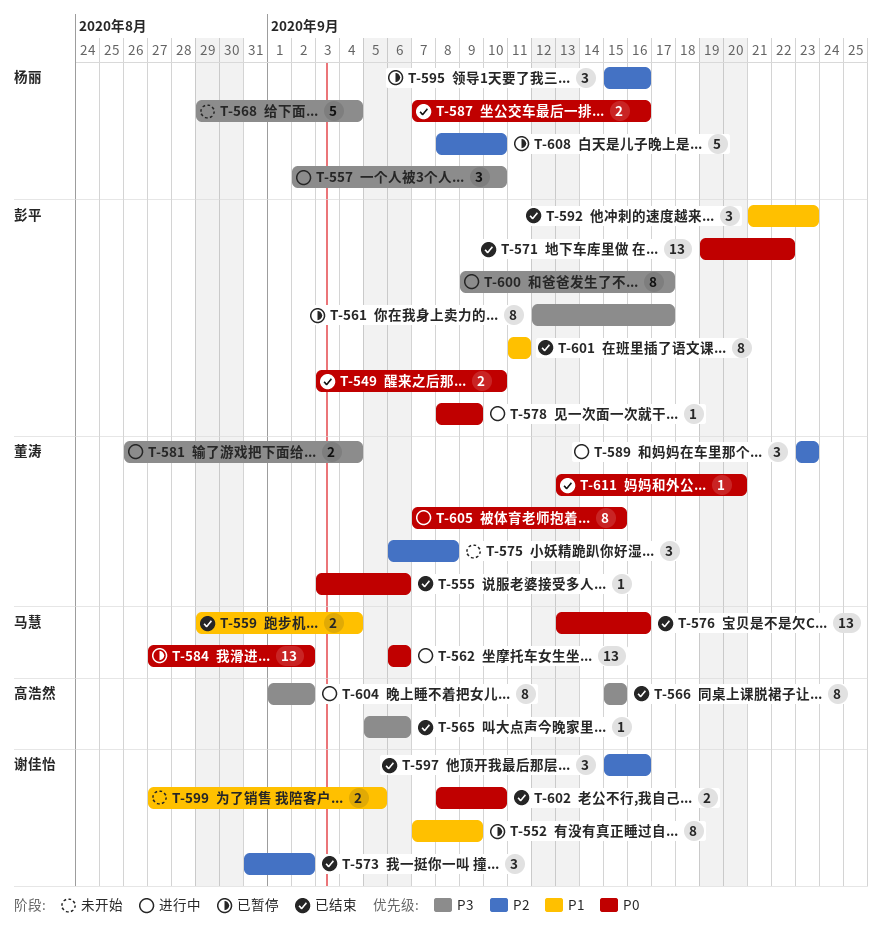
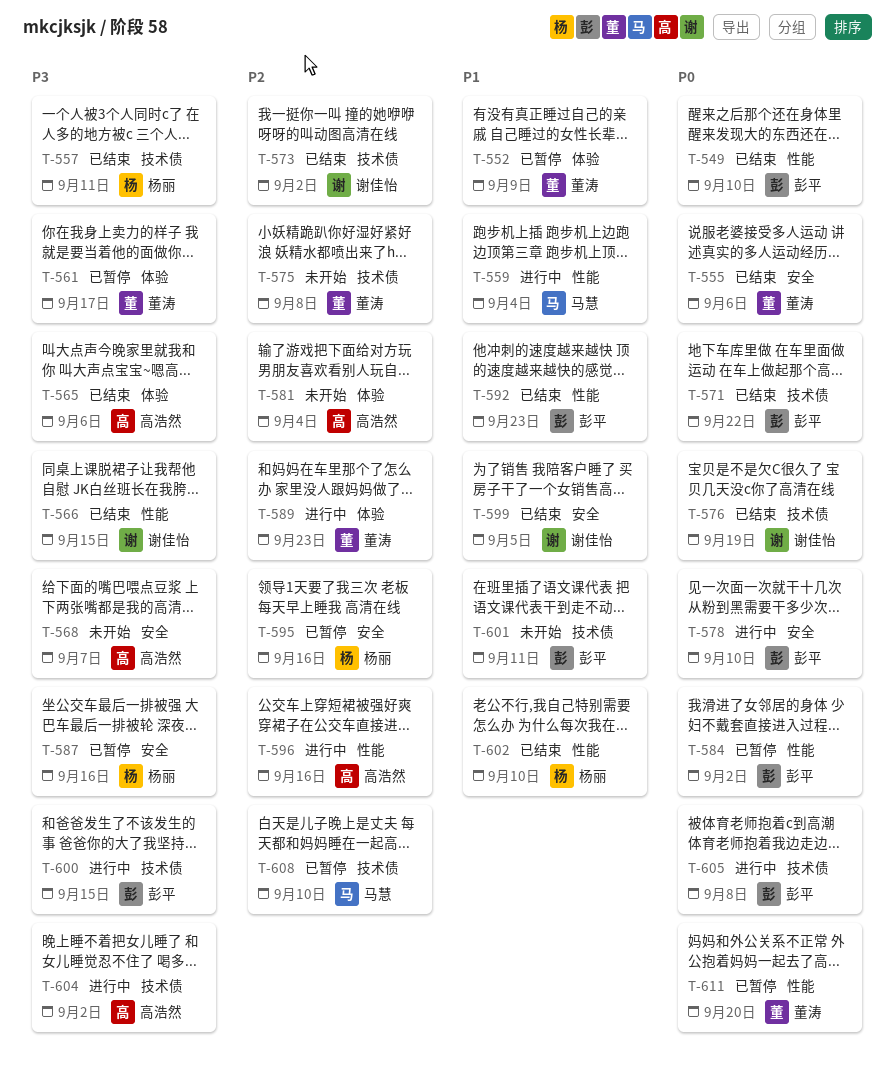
T-552, owner: 谢佳怡 -> 董涛
T-557, status: 进行中 -> 已结束
T-557, due: Sep 10 -> Sep 11
T-559, status: 已结束 -> 进行中
T-561, owner: 彭平 -> 董涛
T-562: present -> none
T-566, owner: 高浩然 -> 谢佳怡
T-568, owner: 杨丽 -> 高浩然
T-568, due: Sep 4 -> Sep 7
T-576, owner: 马慧 -> 谢佳怡
T-576, due: Sep 16 -> Sep 19
T-578, due: Sep 9 -> Sep 10
T-581, status: 进行中 -> 未开始
T-581, owner: 董涛 -> 高浩然
T-581, priority: P3 -> P2
T-584, owner: 马慧 -> 彭平
T-587, status: 已结束 -> 已暂停
T-587, priority: P0 -> P3
T-596: none -> present
T-597: present -> none
T-599, status: 未开始 -> 已结束
T-600, due: Sep 17 -> Sep 15
T-601, status: 已结束 -> 未开始
T-602, owner: 谢佳怡 -> 杨丽
T-602, priority: P0 -> P1
T-605, owner: 董涛 -> 彭平
T-605, due: Sep 15 -> Sep 8
T-608, owner: 杨丽 -> 马慧
T-611, status: 已结束 -> 已暂停

